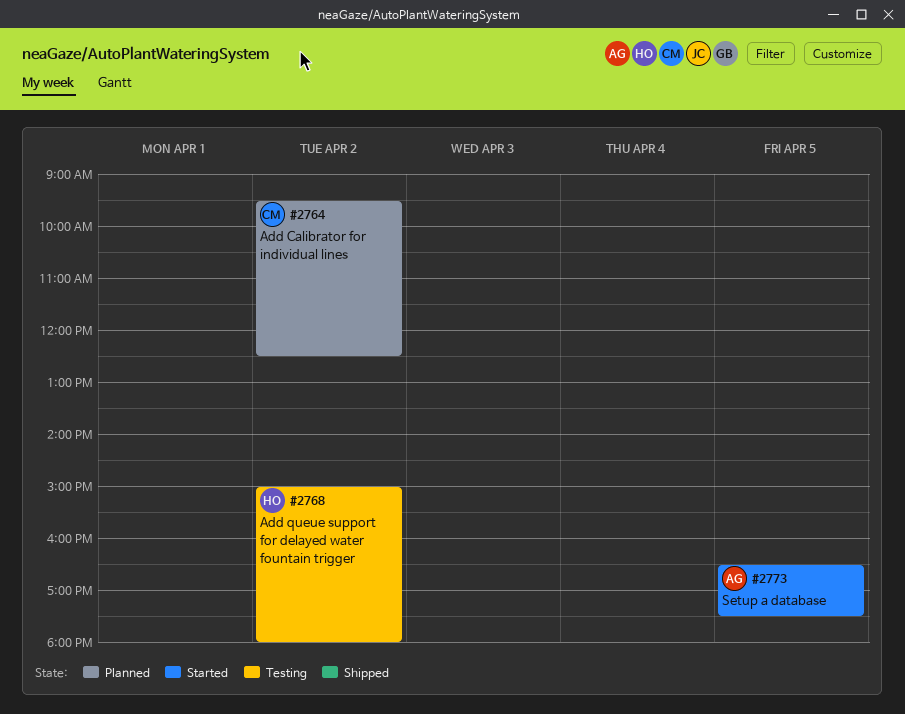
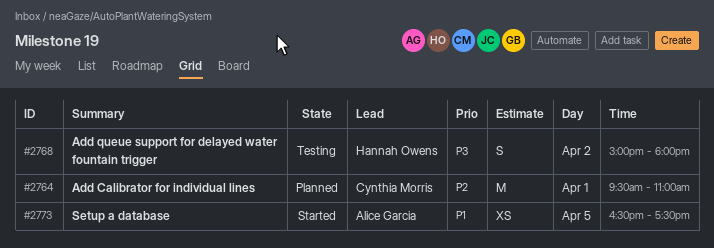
#2764, day: Apr 2 -> Apr 1
#2764, ends: 12:30 -> 11:00

